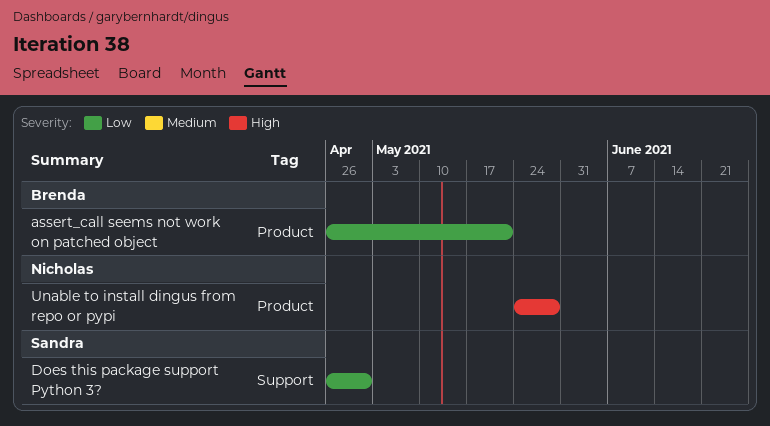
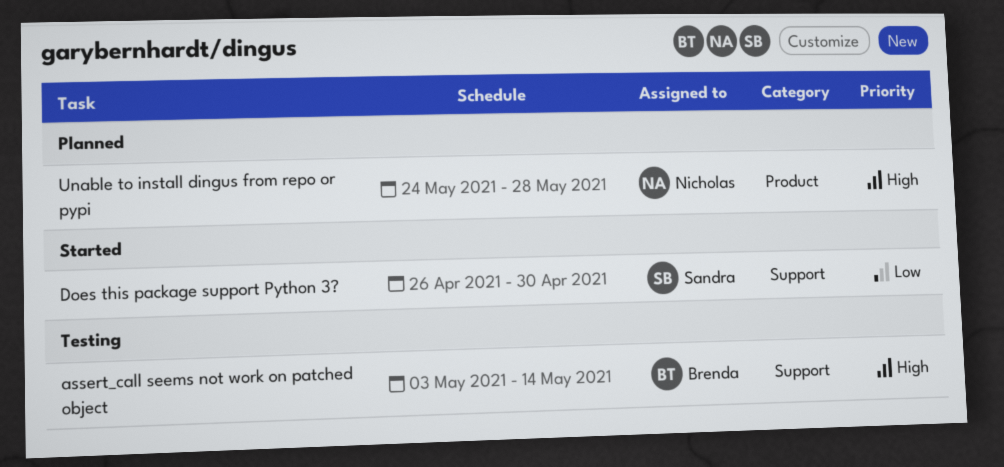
assert_call seems not work on patched object, priority: Low -> High
assert_call seems not work on patched object, label: Product -> Support
assert_call seems not work on patched object, start: Apr 26 -> May 3
assert_call seems not work on patched object, due: May 21 -> May 14

